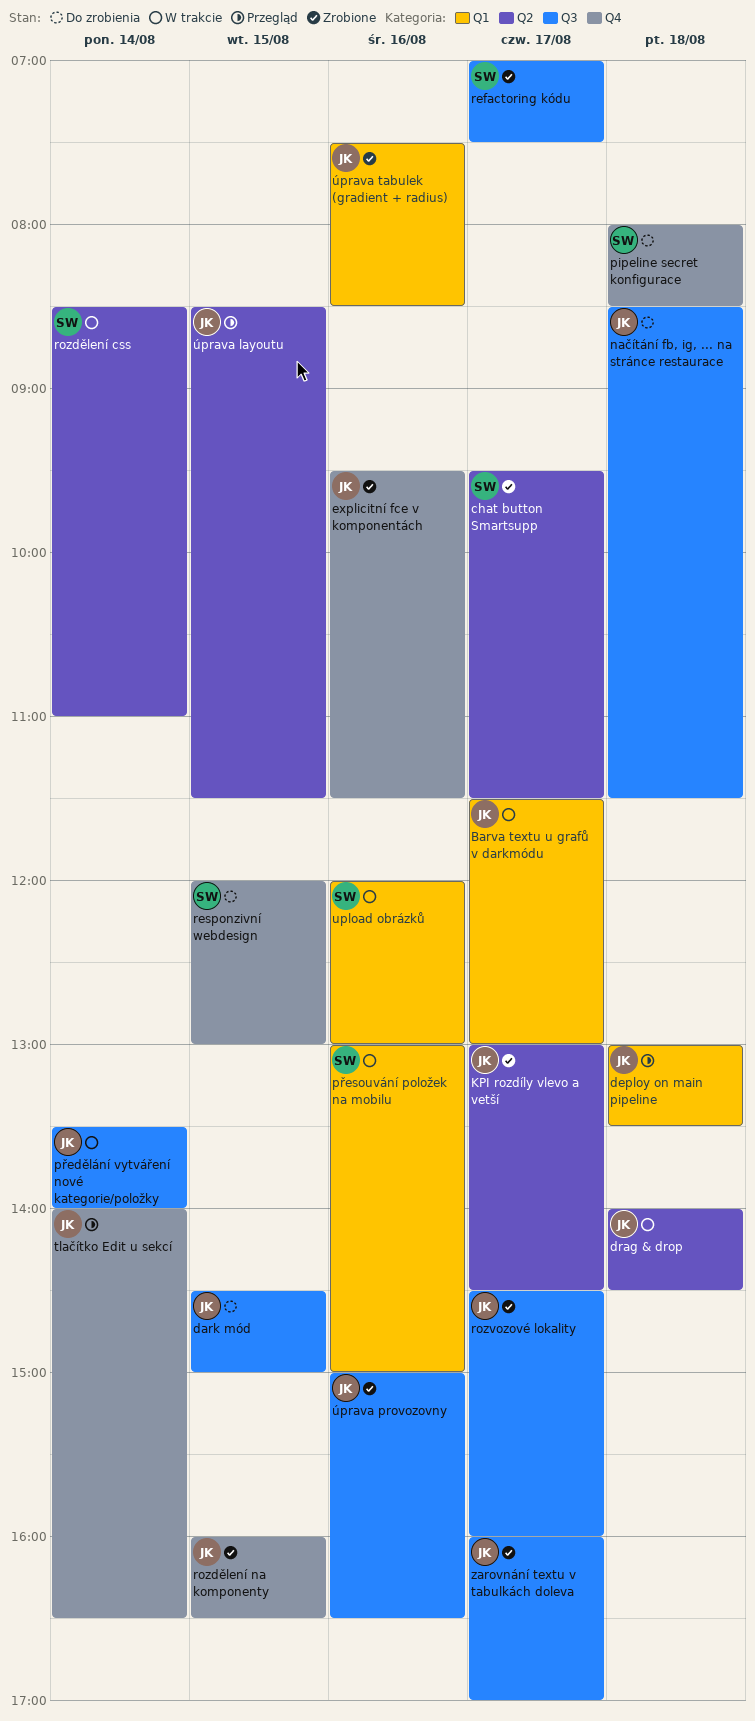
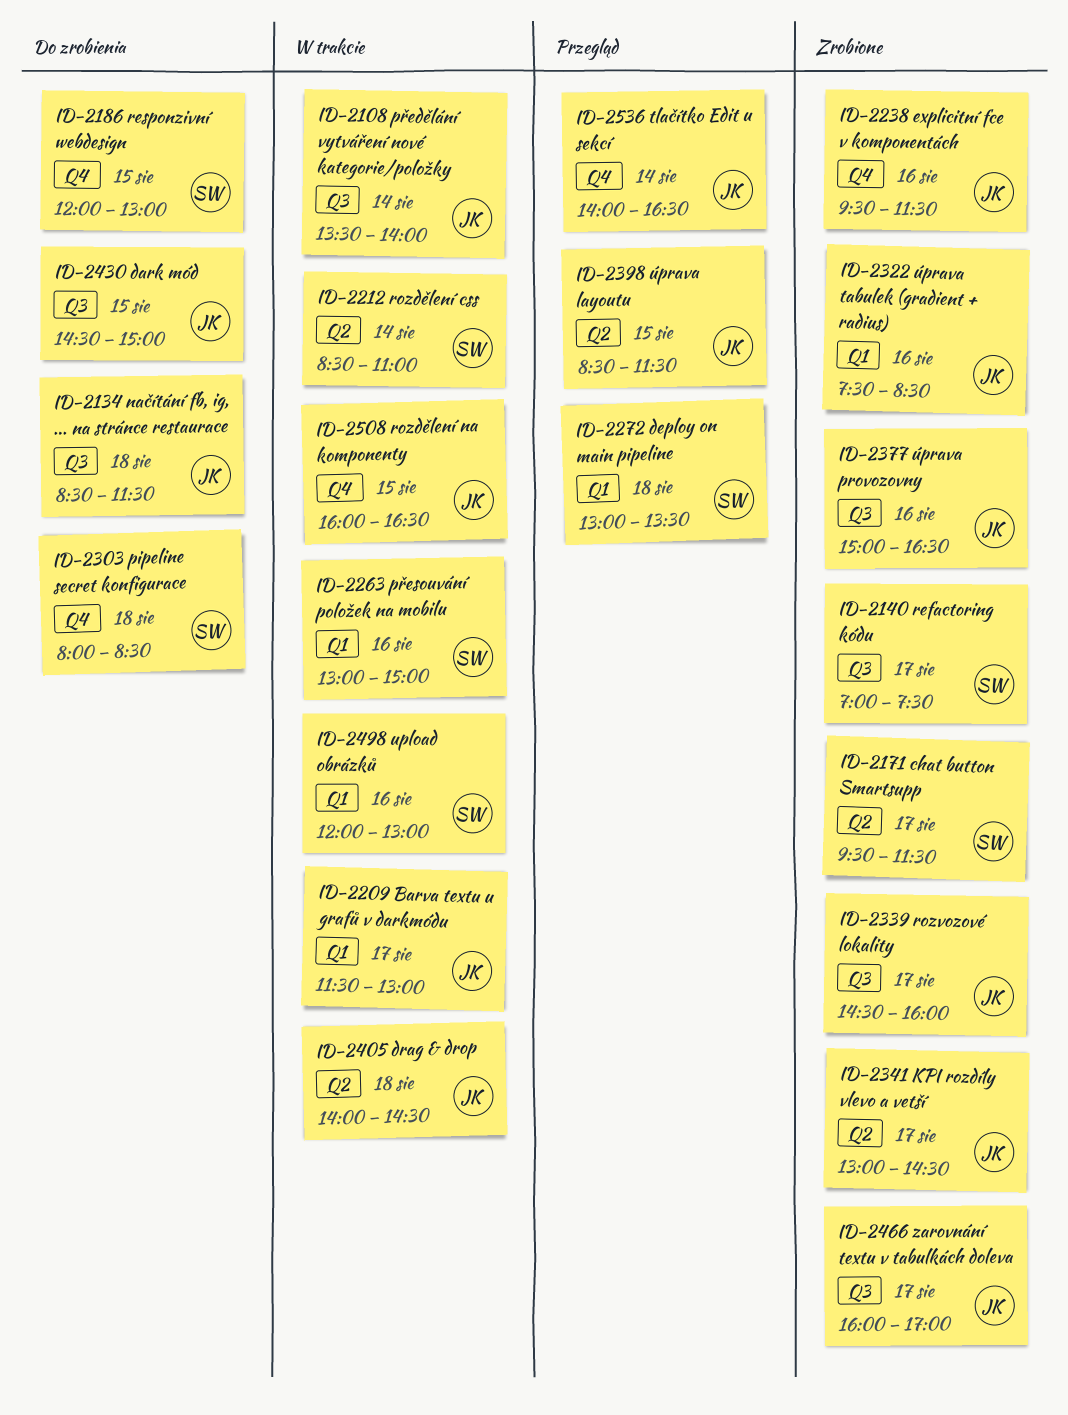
deploy on main pipeline, owner: JK -> SW
rozdělení na komponenty, status: Zrobione -> W trakcie

